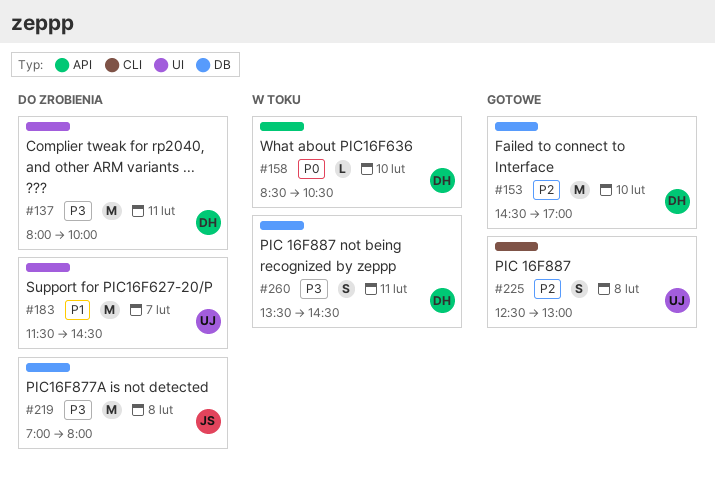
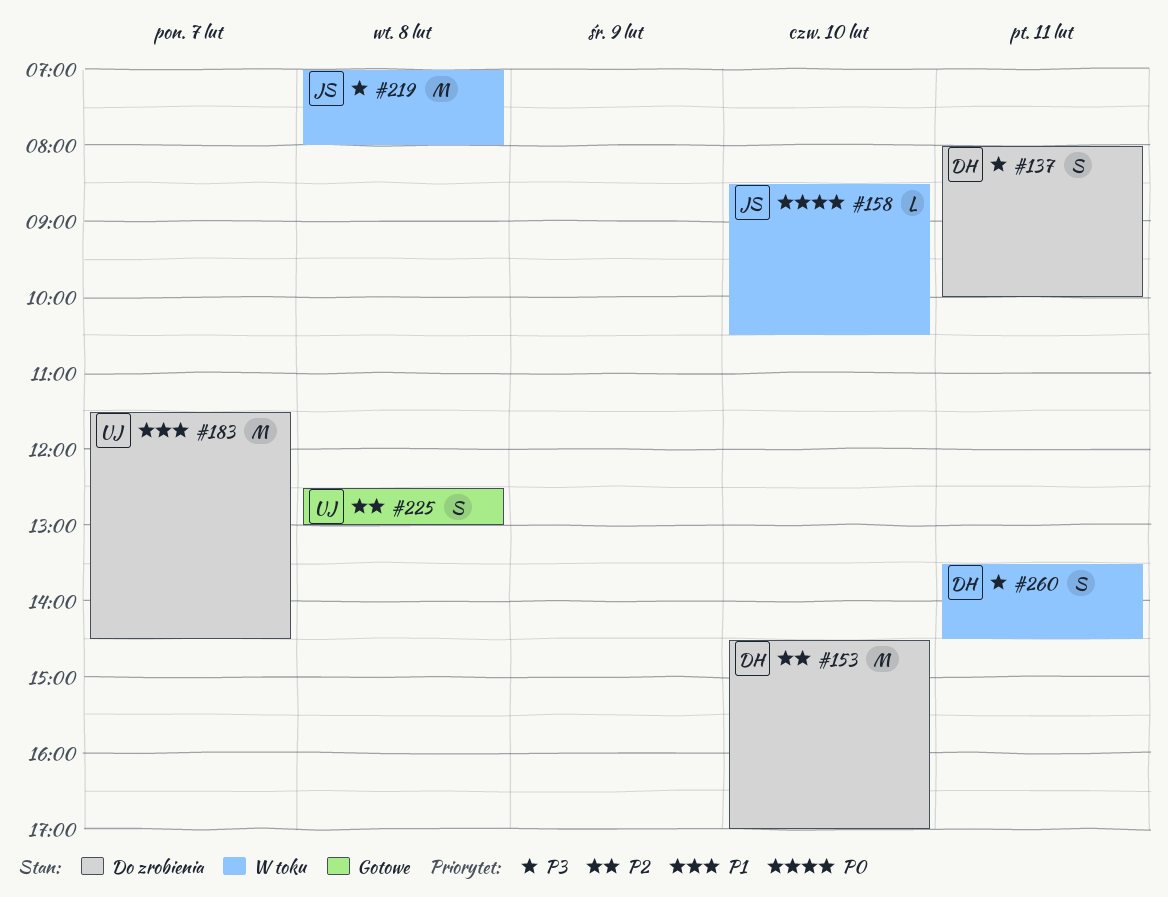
#137, estimate: M -> S
#153, status: Gotowe -> Do zrobienia
#158, owner: DH -> JS
#219, status: Do zrobienia -> W toku

